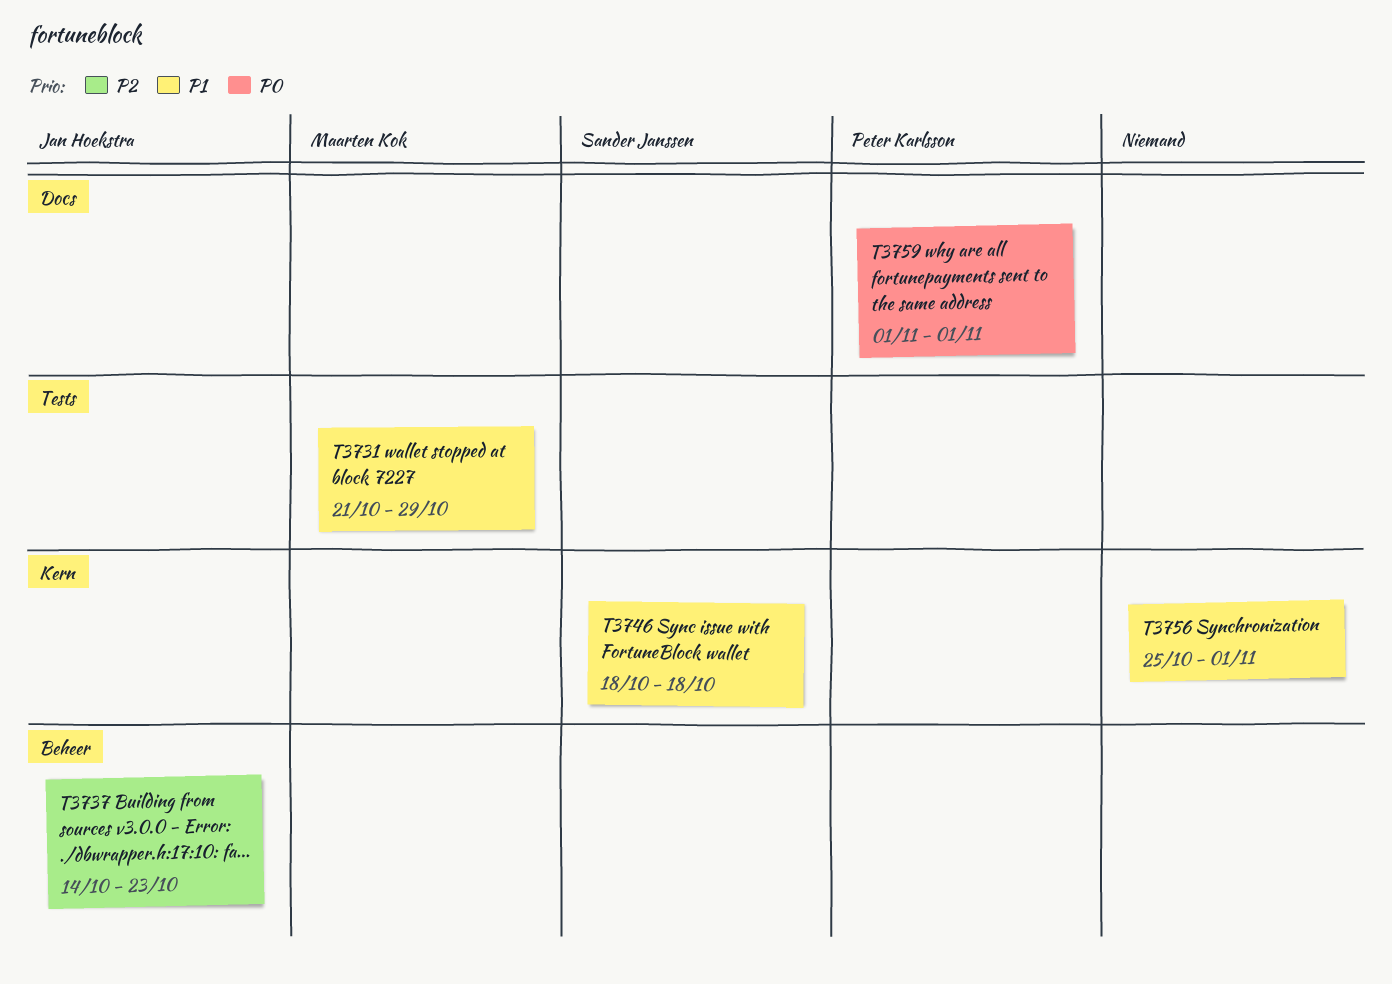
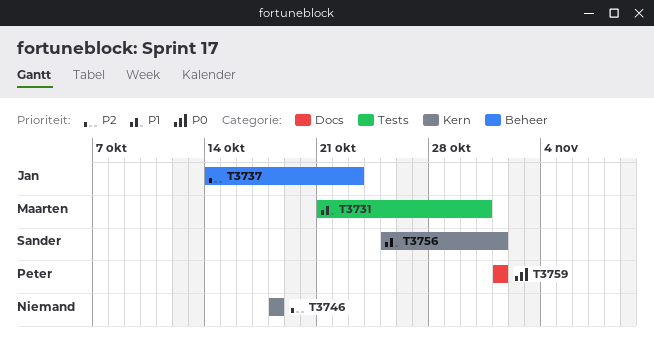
T3731, due: Oct 29 -> Oct 31
T3746, owner: Sander Janssen -> none
T3746, priority: P1 -> P2
T3756, owner: none -> Sander Janssen

